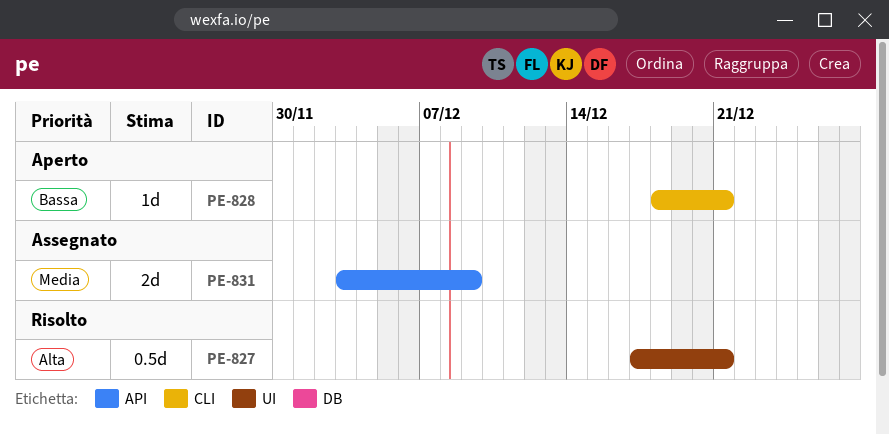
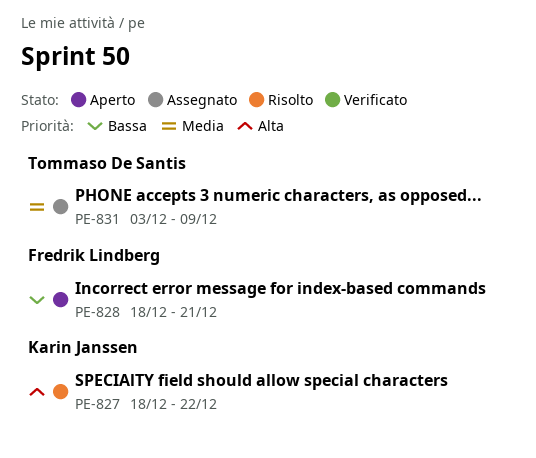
PE-827, start: Dec 17 -> Dec 18
PE-827, due: Dec 21 -> Dec 22

